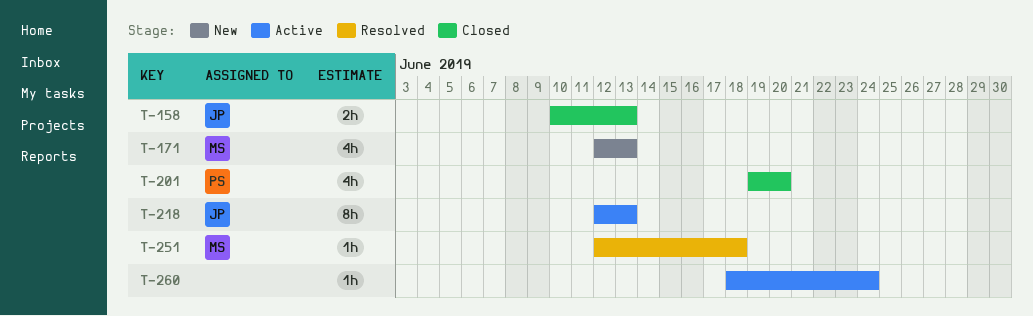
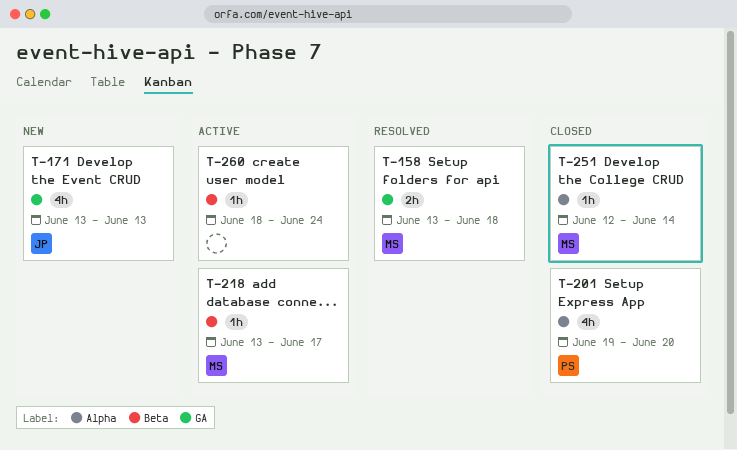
T-158, status: Closed -> Resolved
T-158, owner: JP -> MS
T-158, start: Jun 10 -> Jun 13
T-158, due: Jun 13 -> Jun 18
T-171, owner: MS -> JP
T-171, start: Jun 12 -> Jun 13
T-218, owner: JP -> MS
T-218, estimate: 8h -> 1h
T-218, start: Jun 12 -> Jun 13
T-218, due: Jun 13 -> Jun 17
T-251, status: Resolved -> Closed
T-251, due: Jun 18 -> Jun 14

